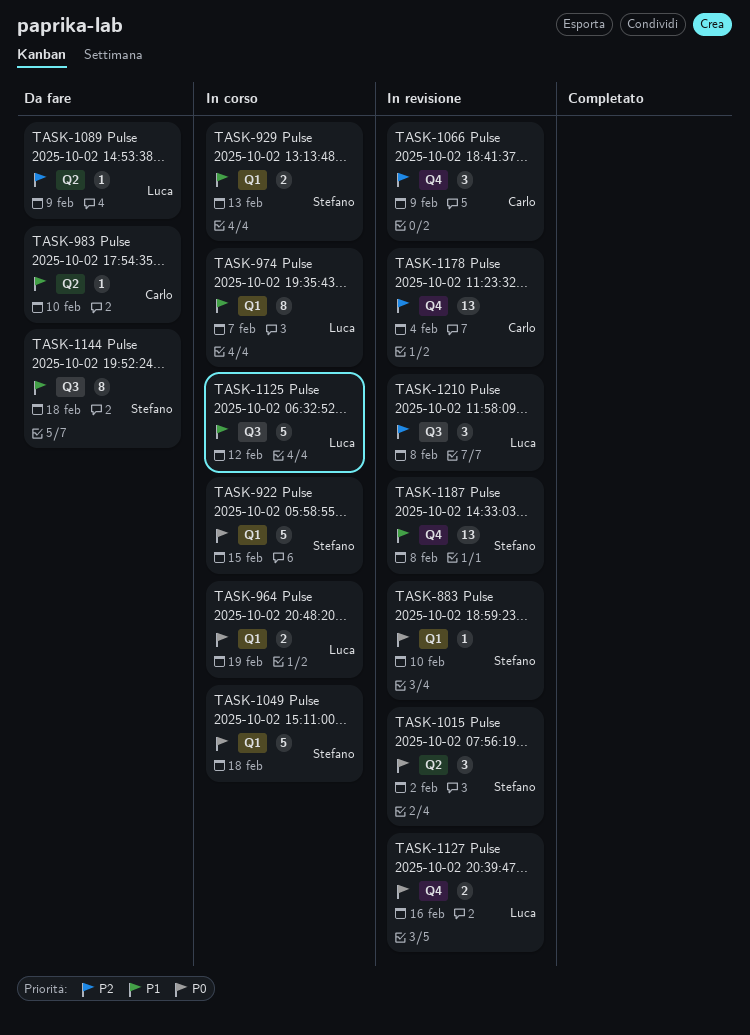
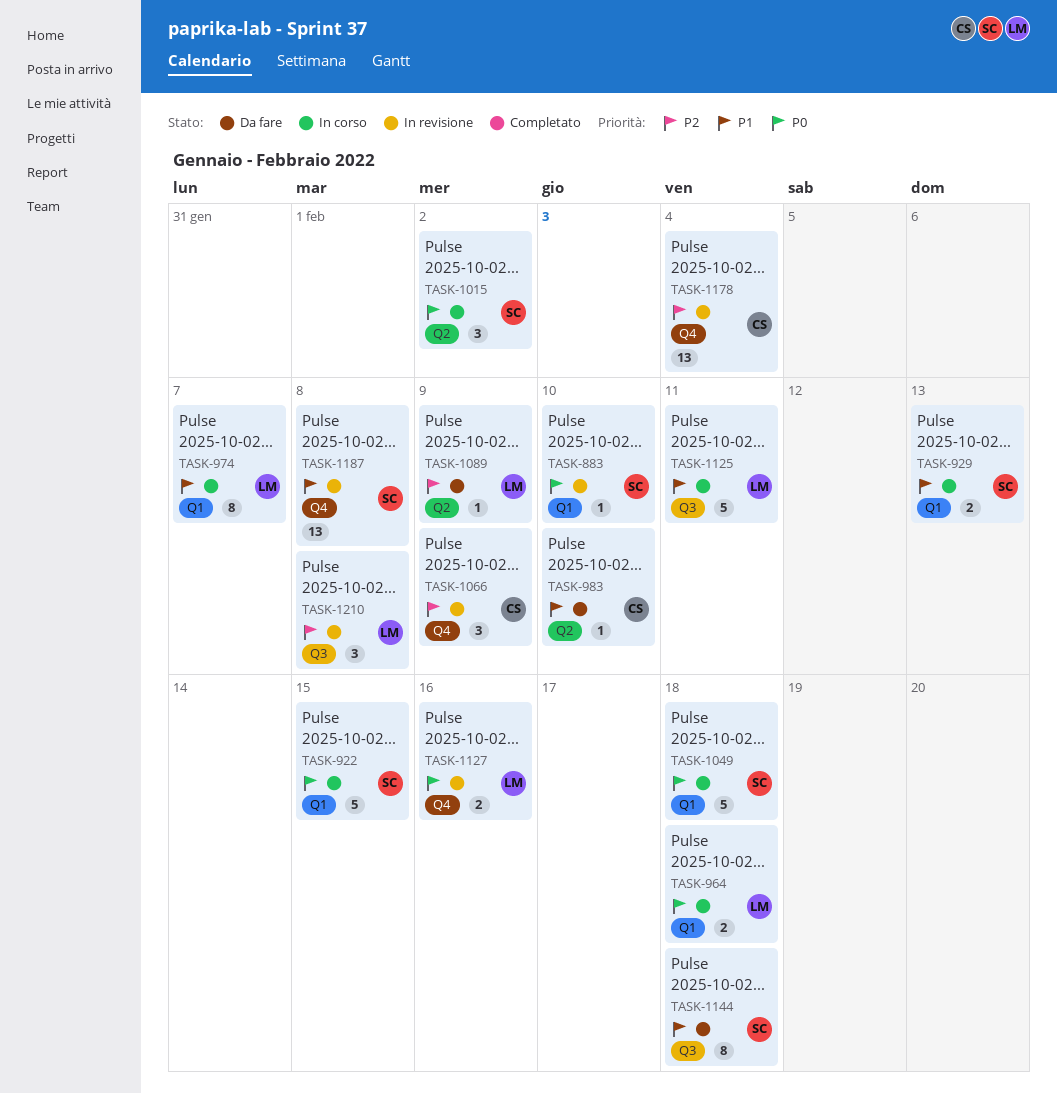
TASK-964, due: Feb 19 -> Feb 18
TASK-1015, status: In revisione -> In corso
TASK-1125, due: Feb 12 -> Feb 11

